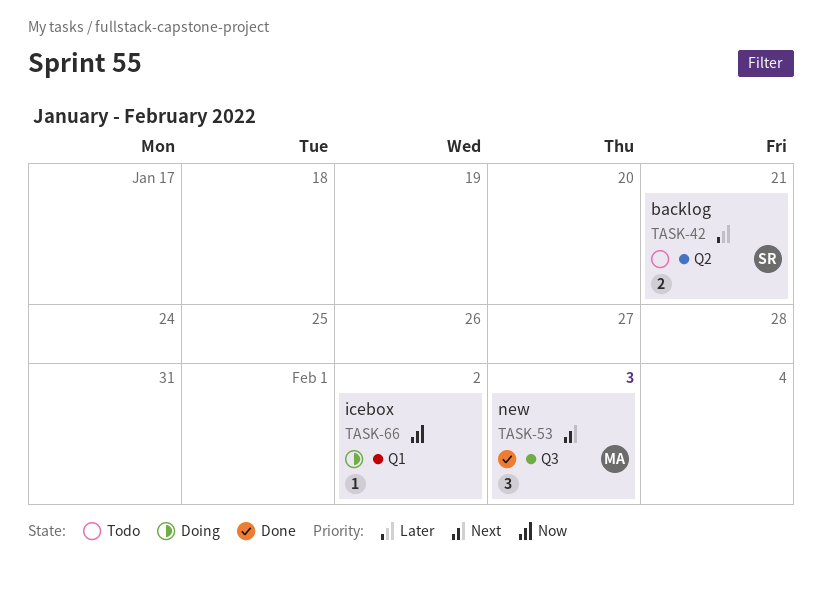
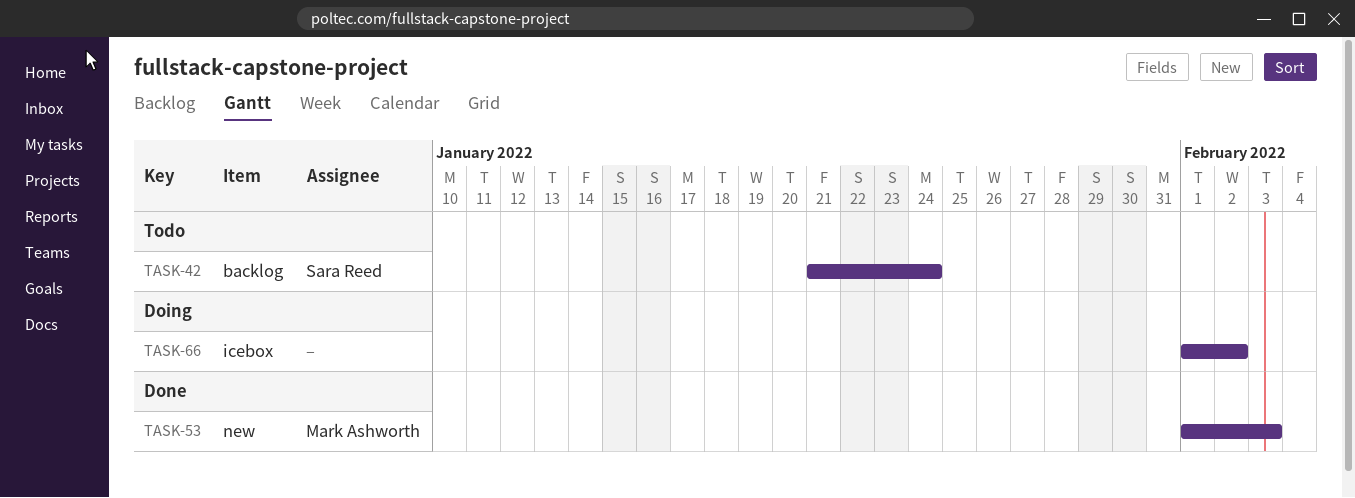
TASK-42, due: Jan 21 -> Jan 24

